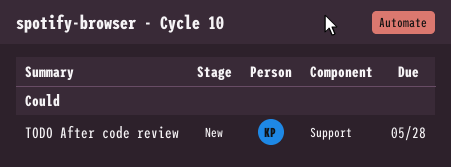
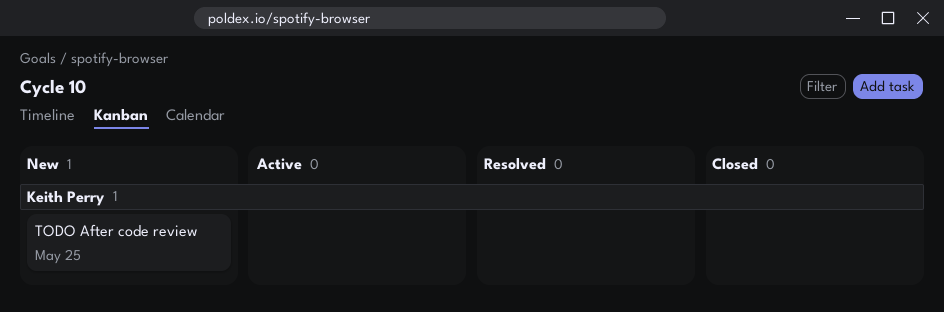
TODO After code review, due: May 28 -> May 25

